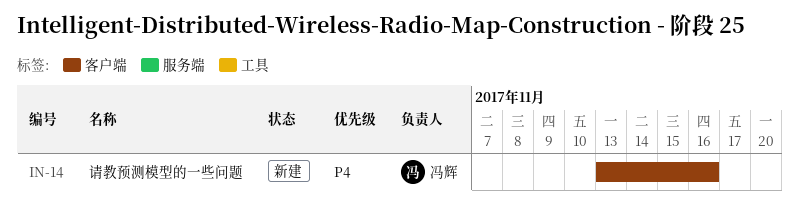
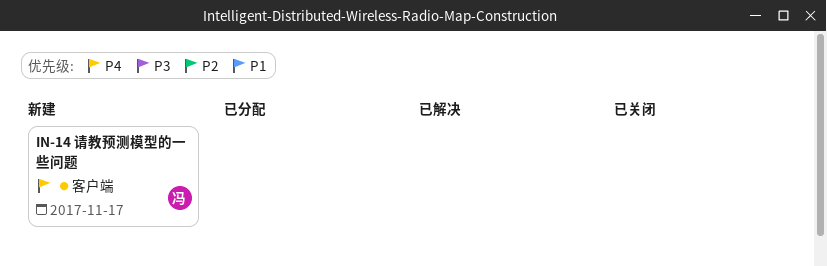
IN-14, due: Nov 16 -> Nov 17

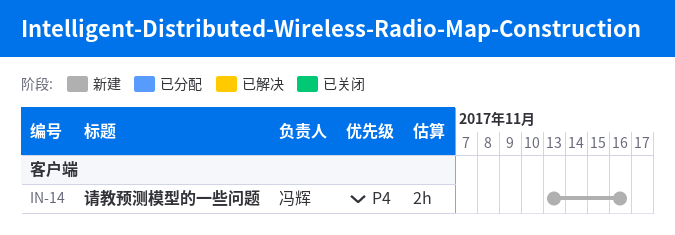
IN-14, due: Nov 17 -> Nov 16

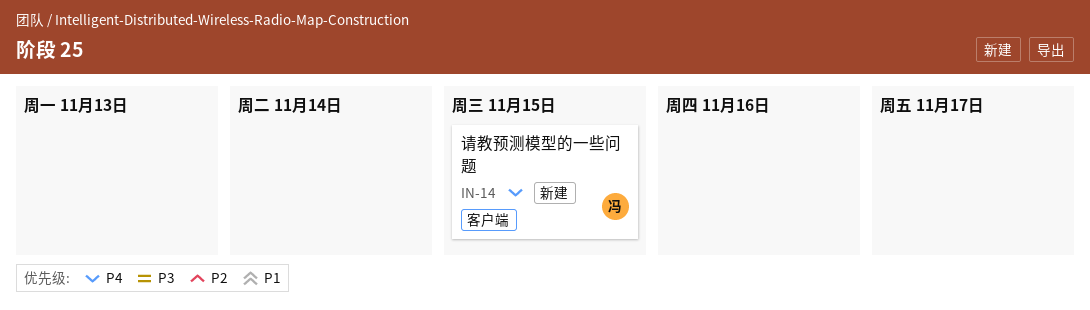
IN-14, due: Nov 16 -> Nov 15

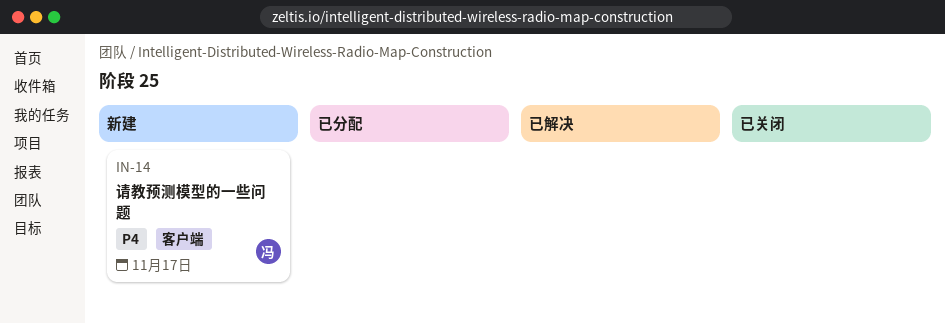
IN-14, due: Nov 15 -> Nov 17

